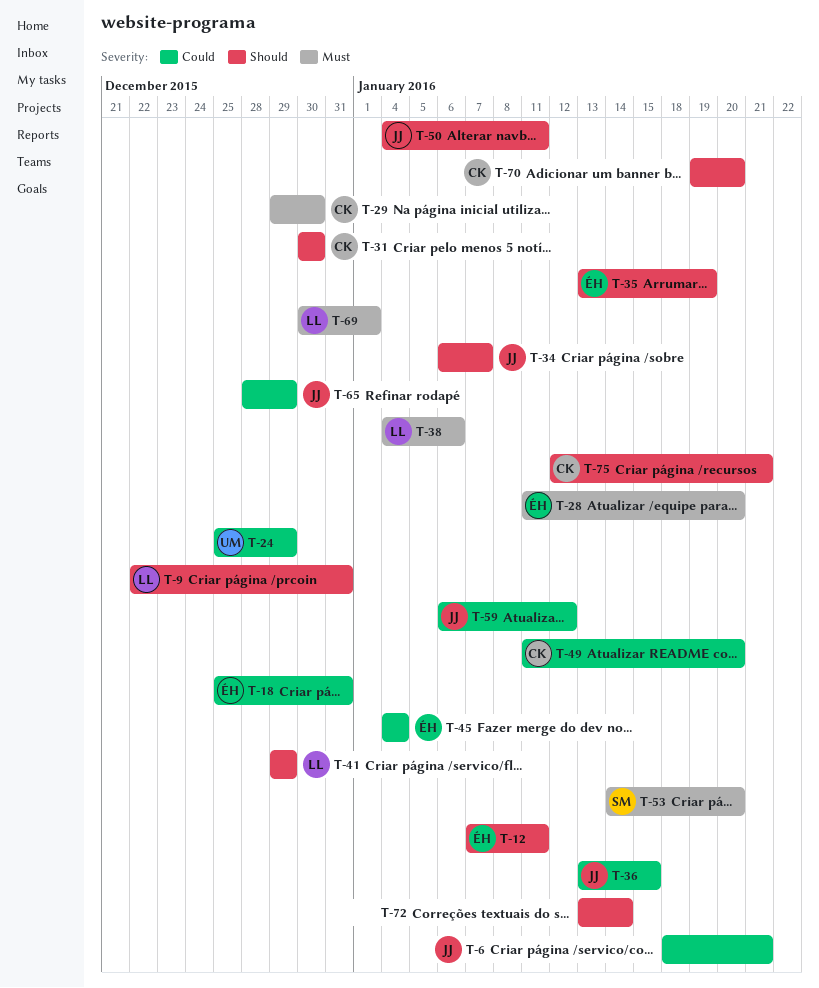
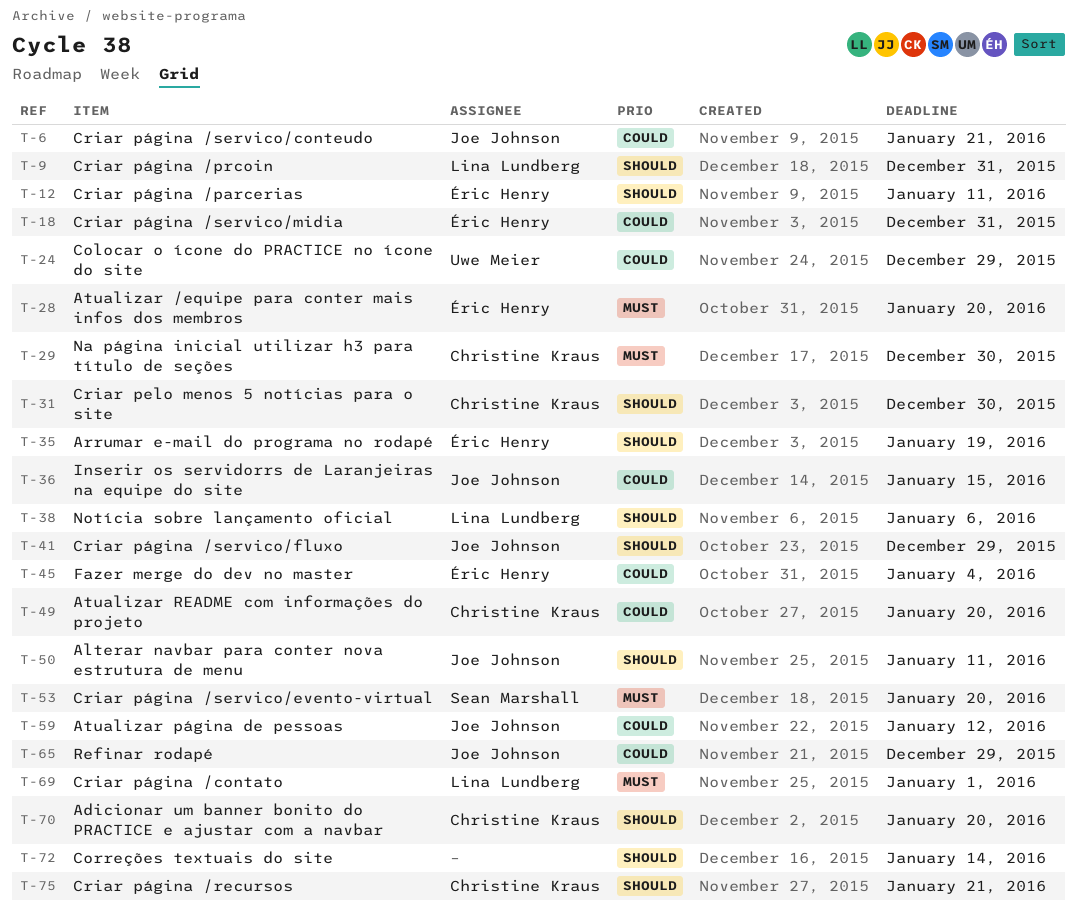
T-34: present -> none
T-38, priority: Must -> Should
T-41, owner: Lina Lundberg -> Joe Johnson

